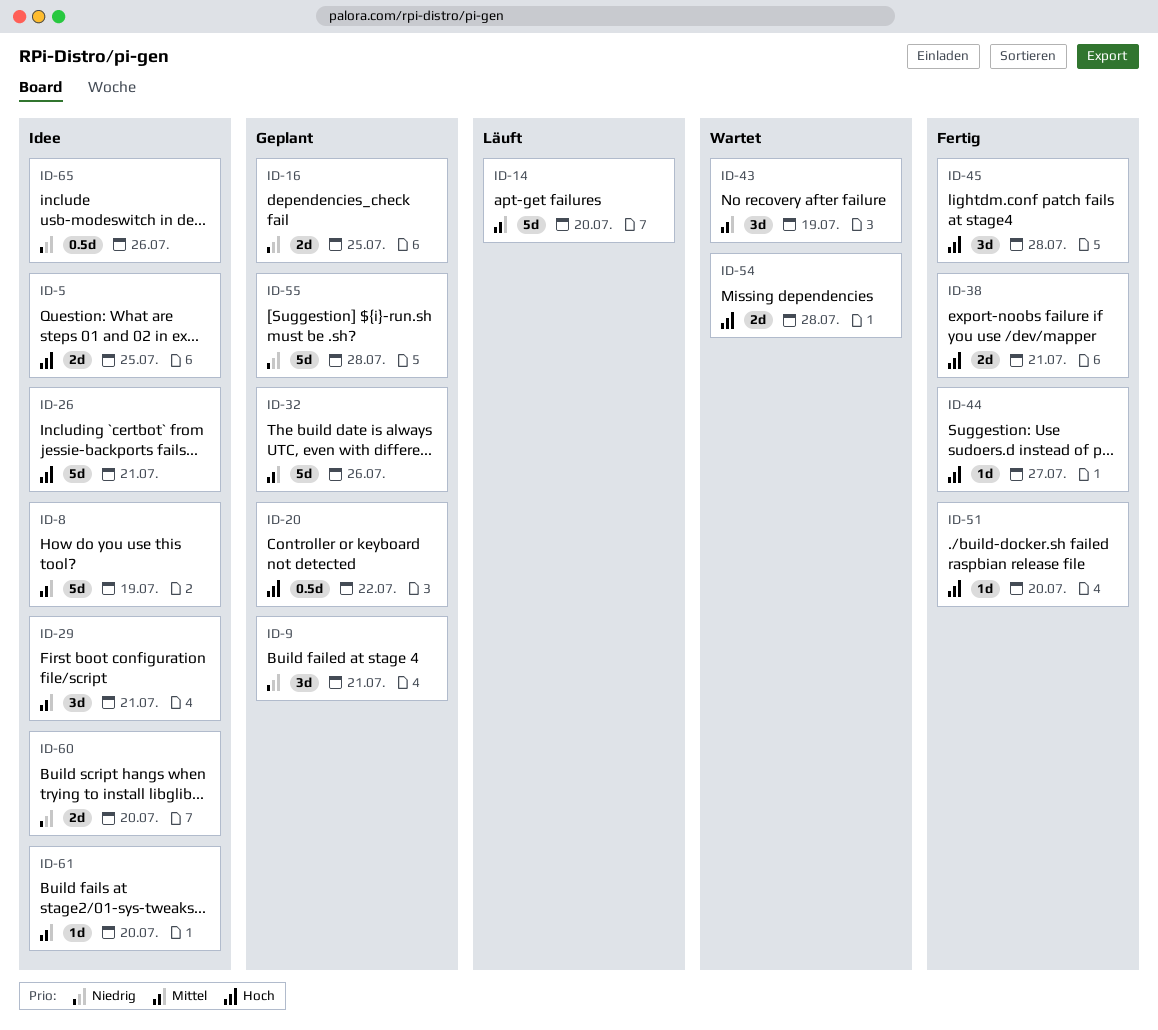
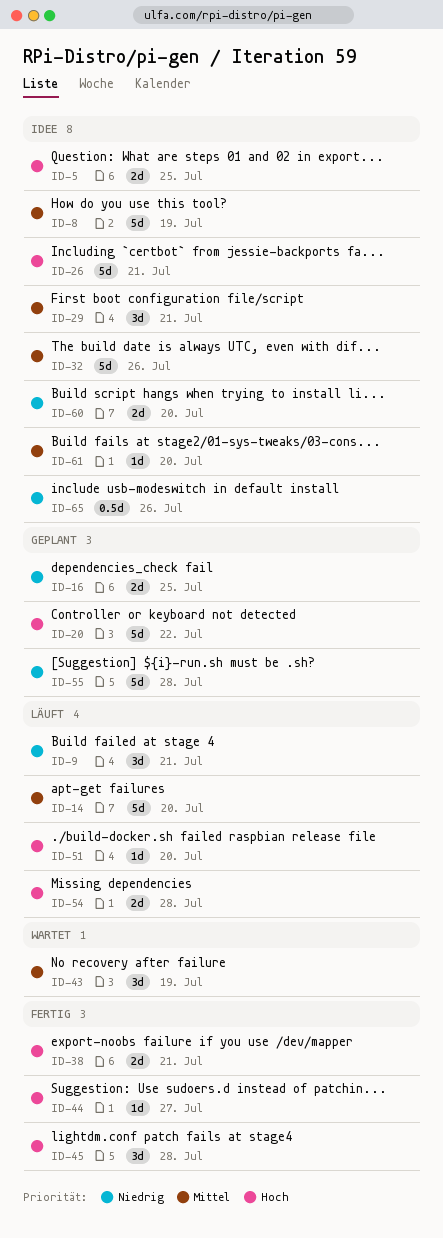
ID-9, status: Geplant -> Läuft
ID-20, estimate: 0.5d -> 5d
ID-32, status: Geplant -> Idee
ID-51, status: Fertig -> Läuft
ID-54, status: Wartet -> Läuft

